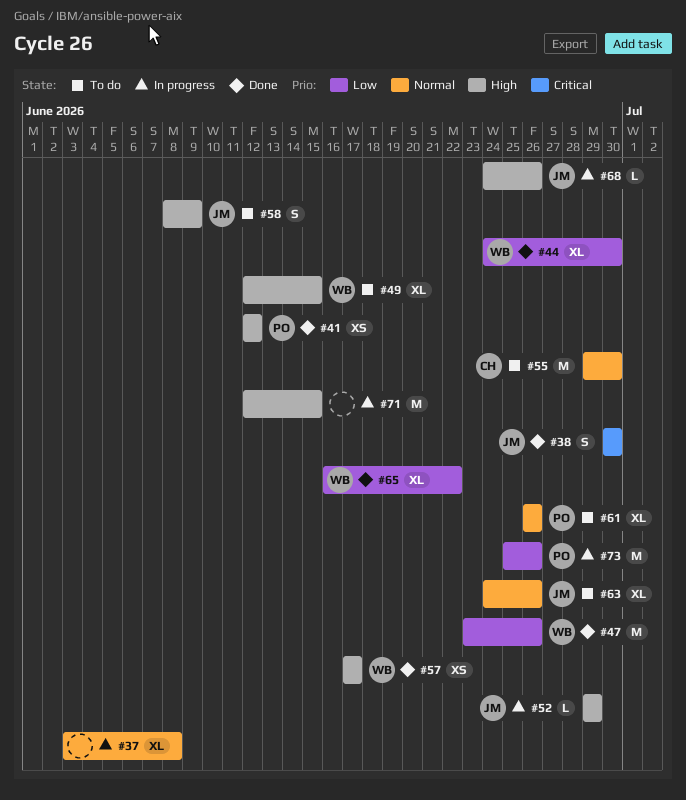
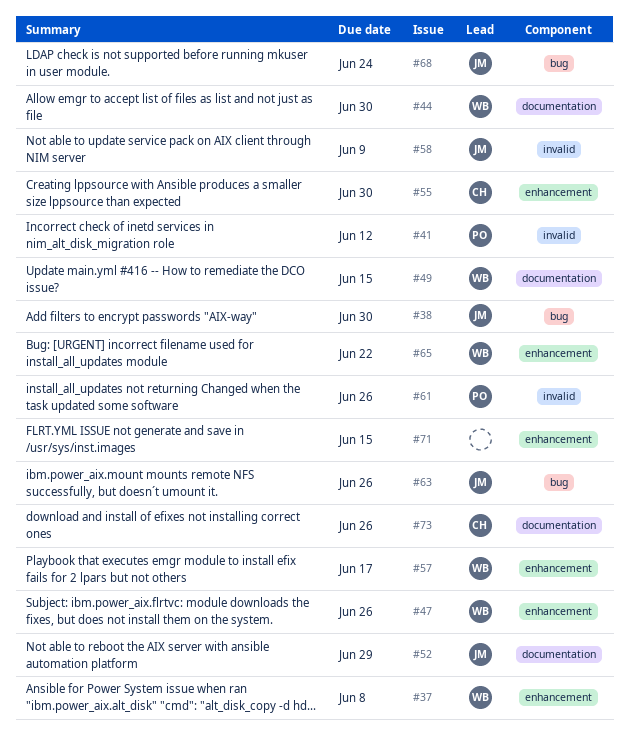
#37, owner: none -> WB
#68, due: Jun 26 -> Jun 24
#73, owner: PO -> CH

